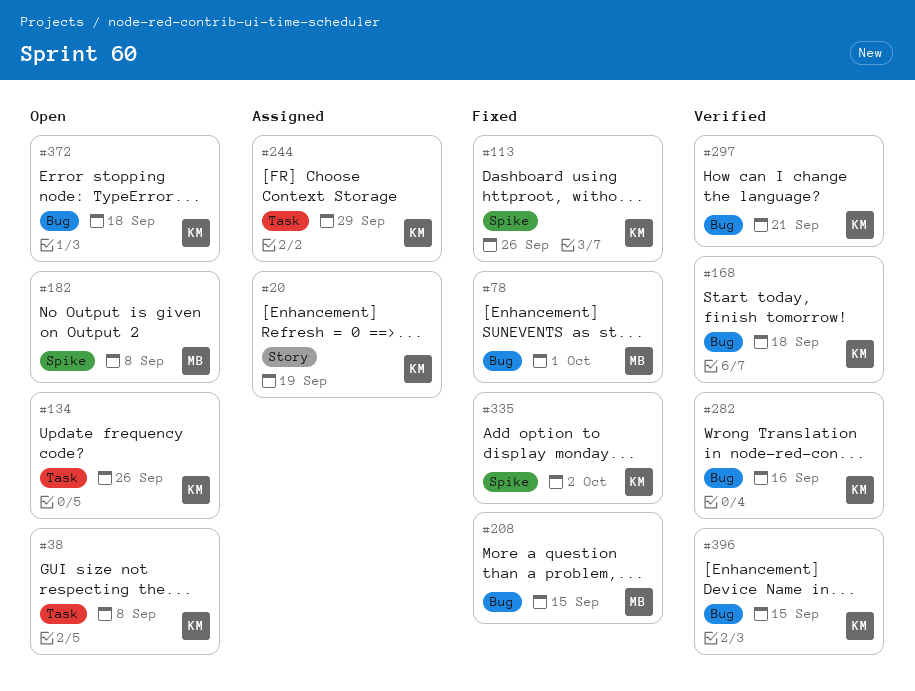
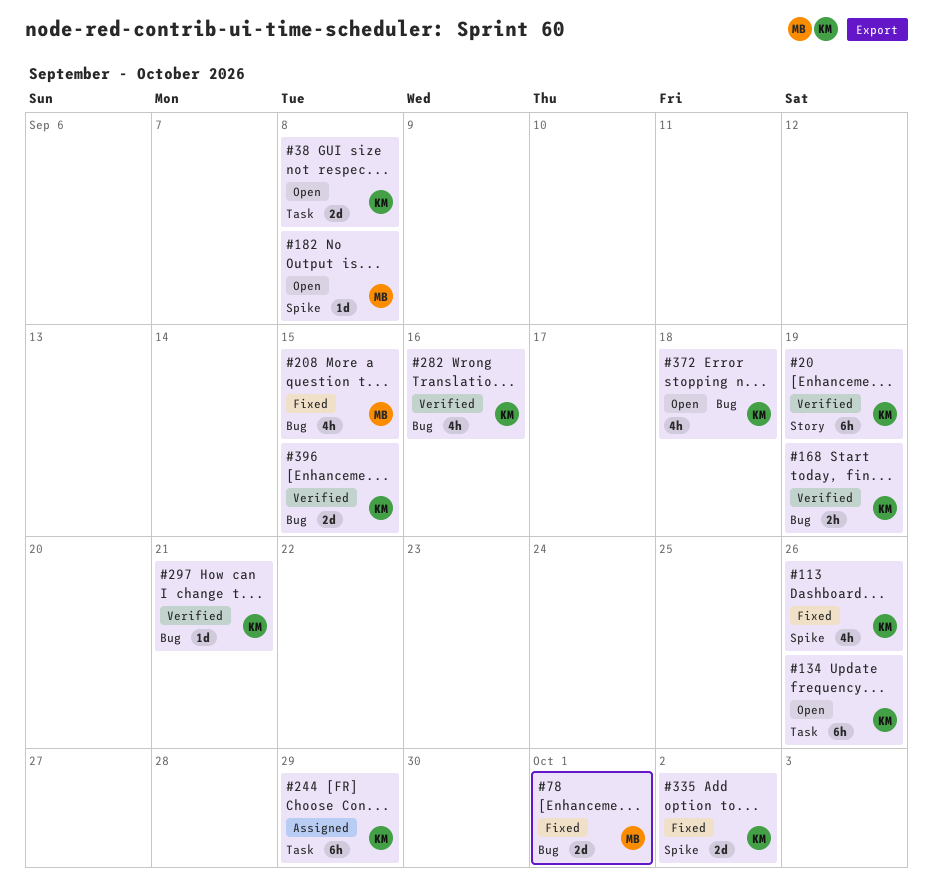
#20, status: Assigned -> Verified
#168, due: Sep 18 -> Sep 19

